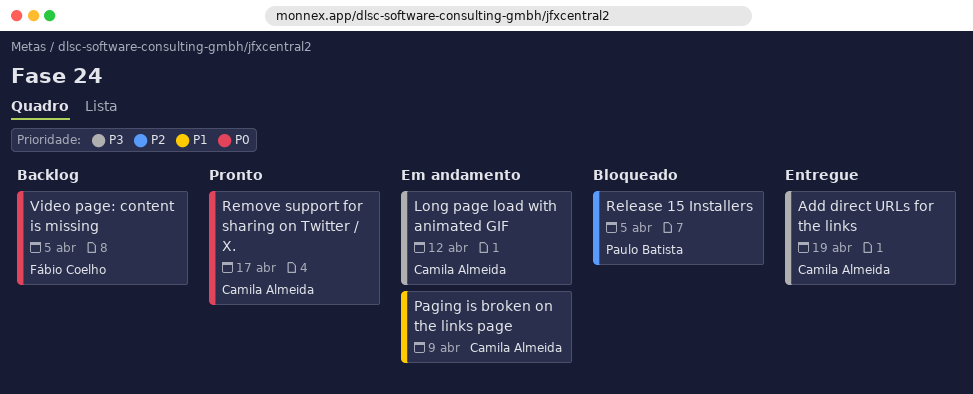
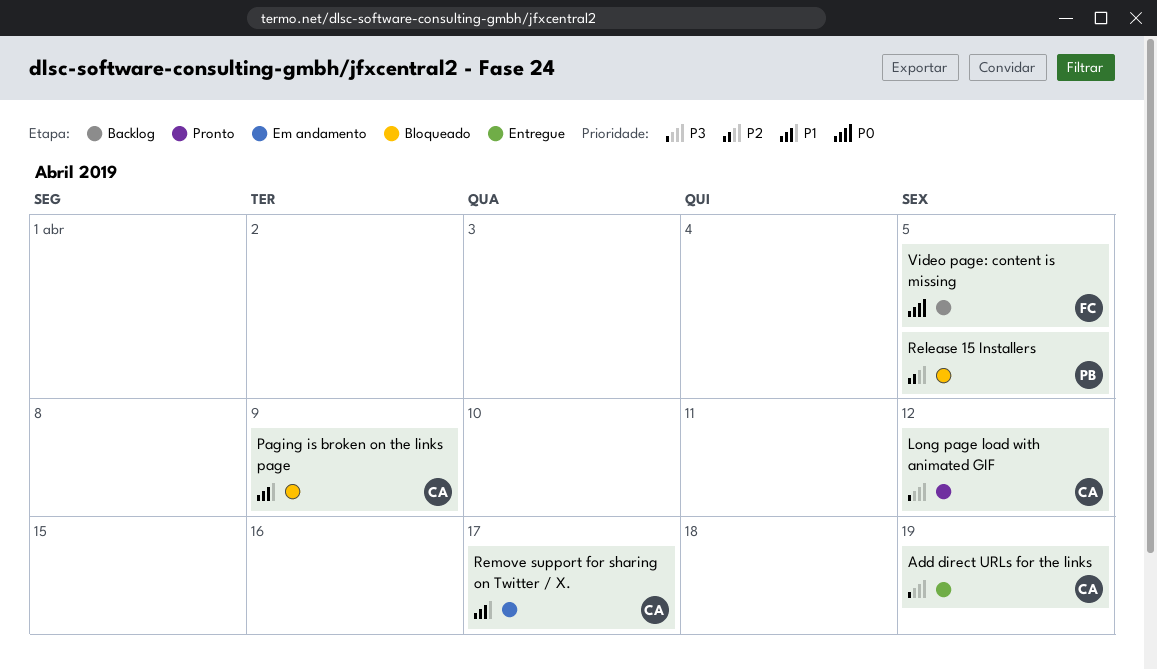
Long page load with animated GIF, status: Em andamento -> Pronto
Paging is broken on the links page, status: Em andamento -> Bloqueado
Remove support for sharing on Twitter / X., status: Pronto -> Em andamento
Remove support for sharing on Twitter / X., priority: P0 -> P1

